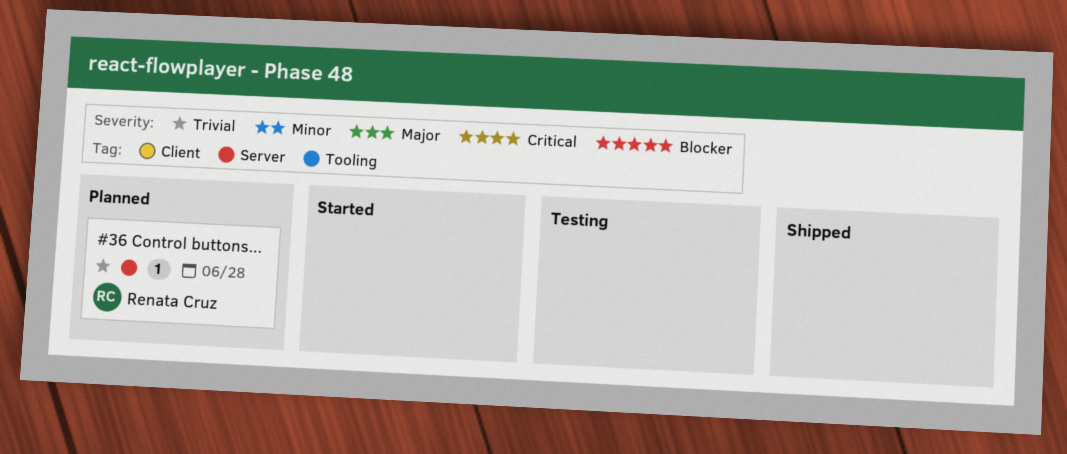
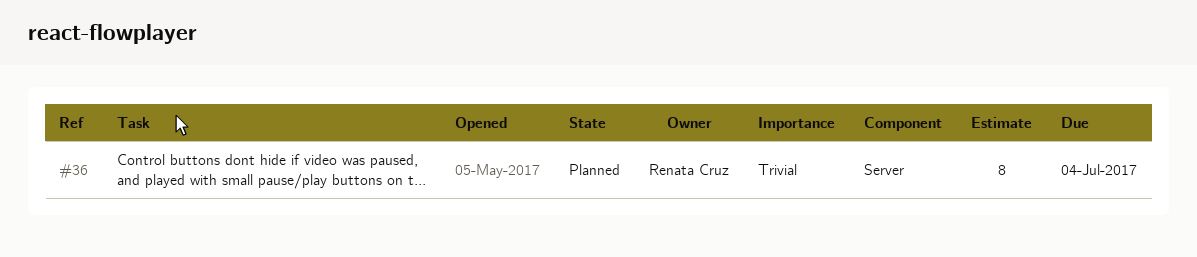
#36, estimate: 1 -> 8
#36, due: Jun 28 -> Jul 4

